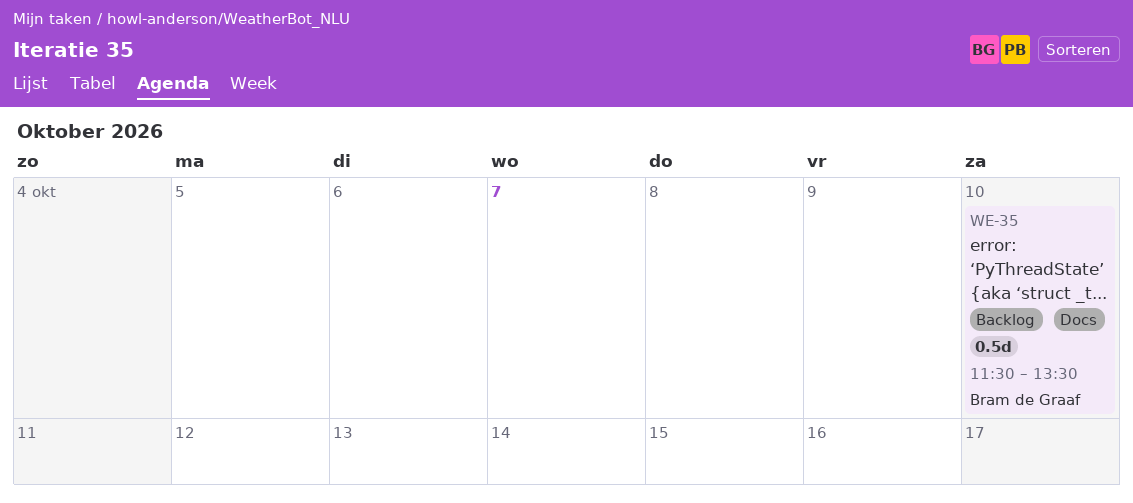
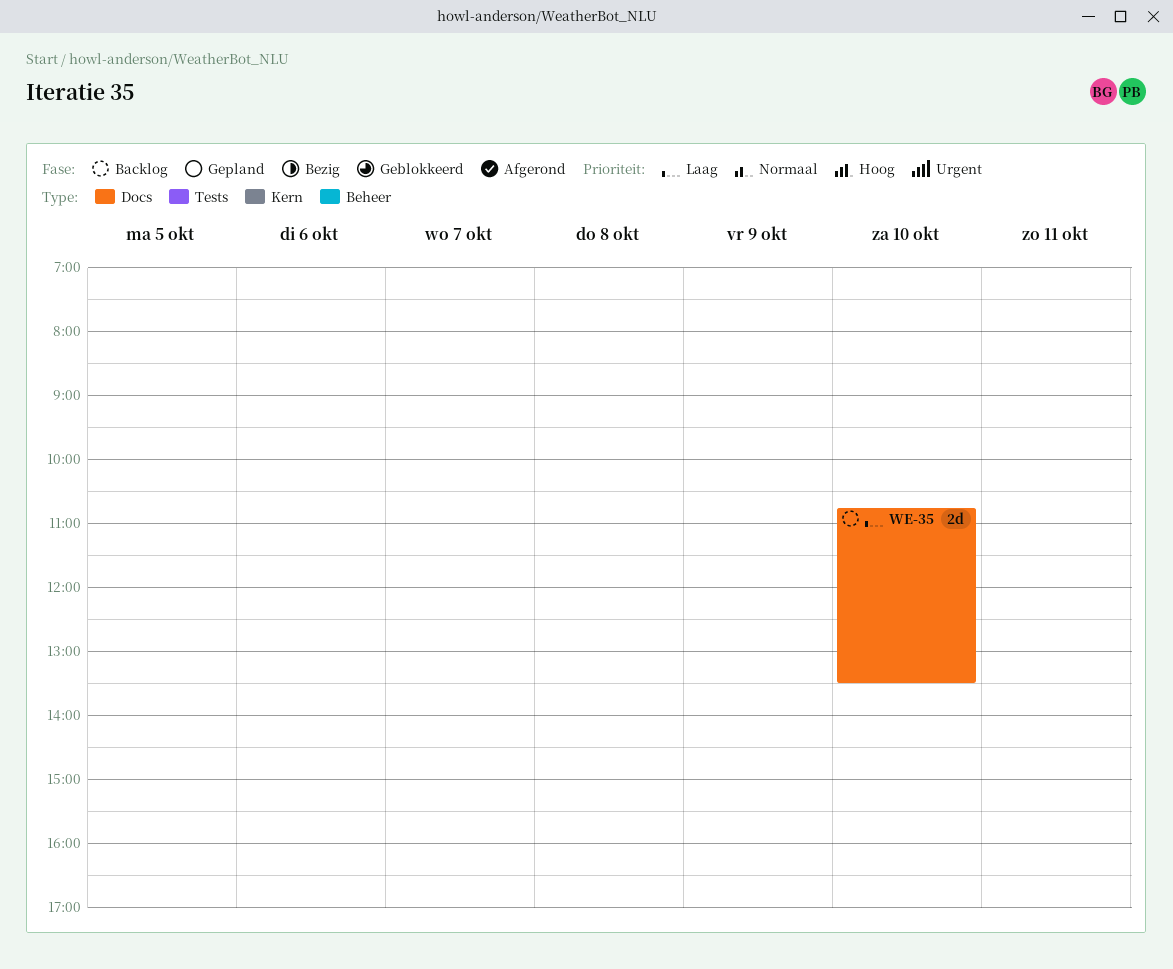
WE-35, estimate: 0.5d -> 2d
WE-35, begins: 11:30 -> 10:45

